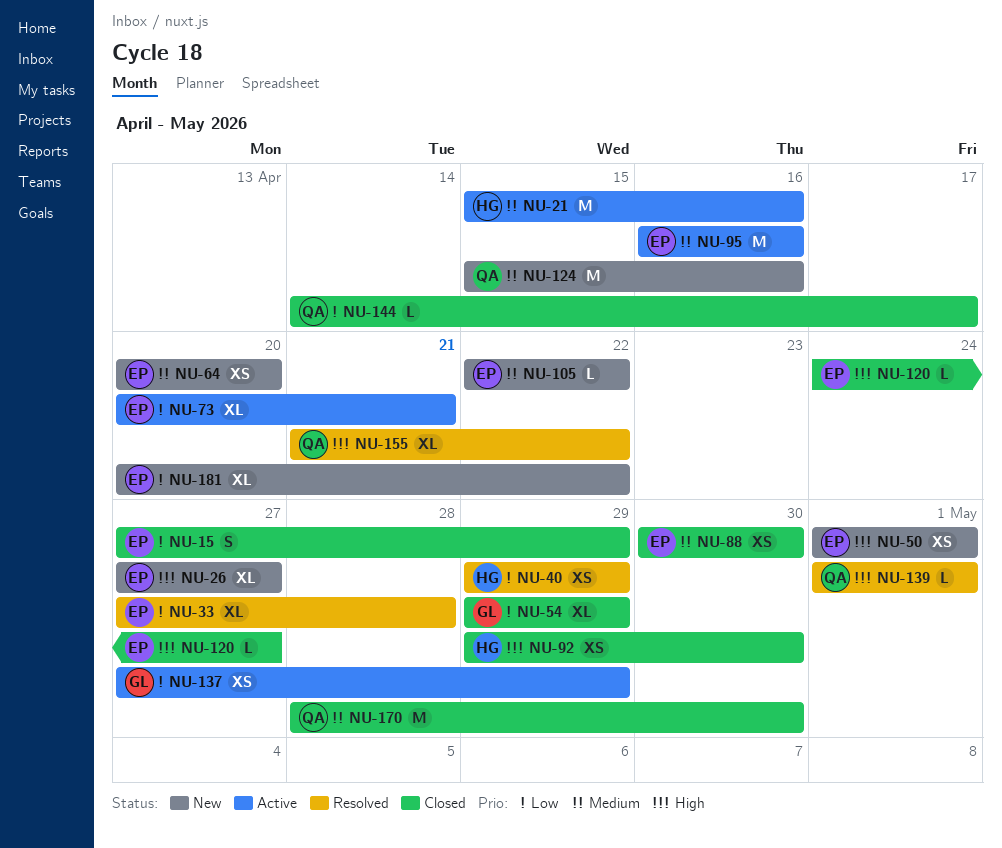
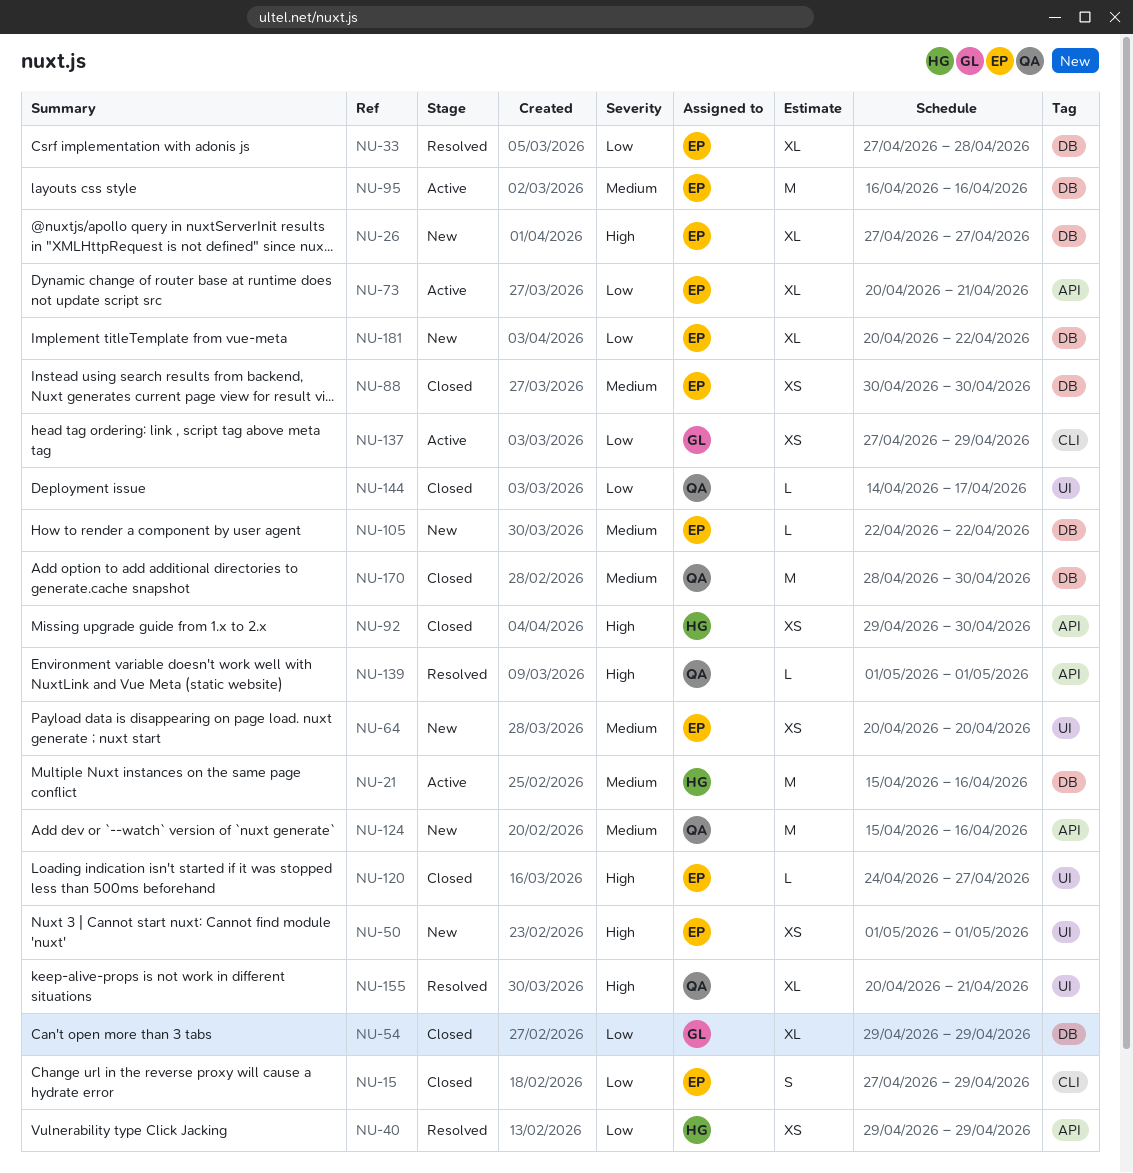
NU-155, start: Apr 21 -> Apr 20
NU-155, due: Apr 22 -> Apr 21

